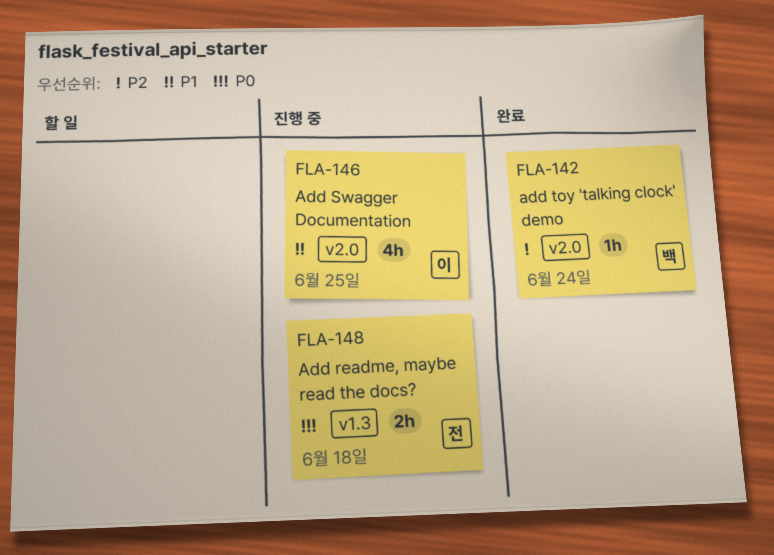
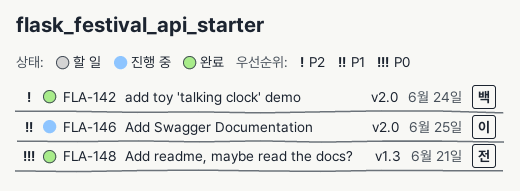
FLA-148, status: 진행 중 -> 완료
FLA-148, due: Jun 18 -> Jun 21

